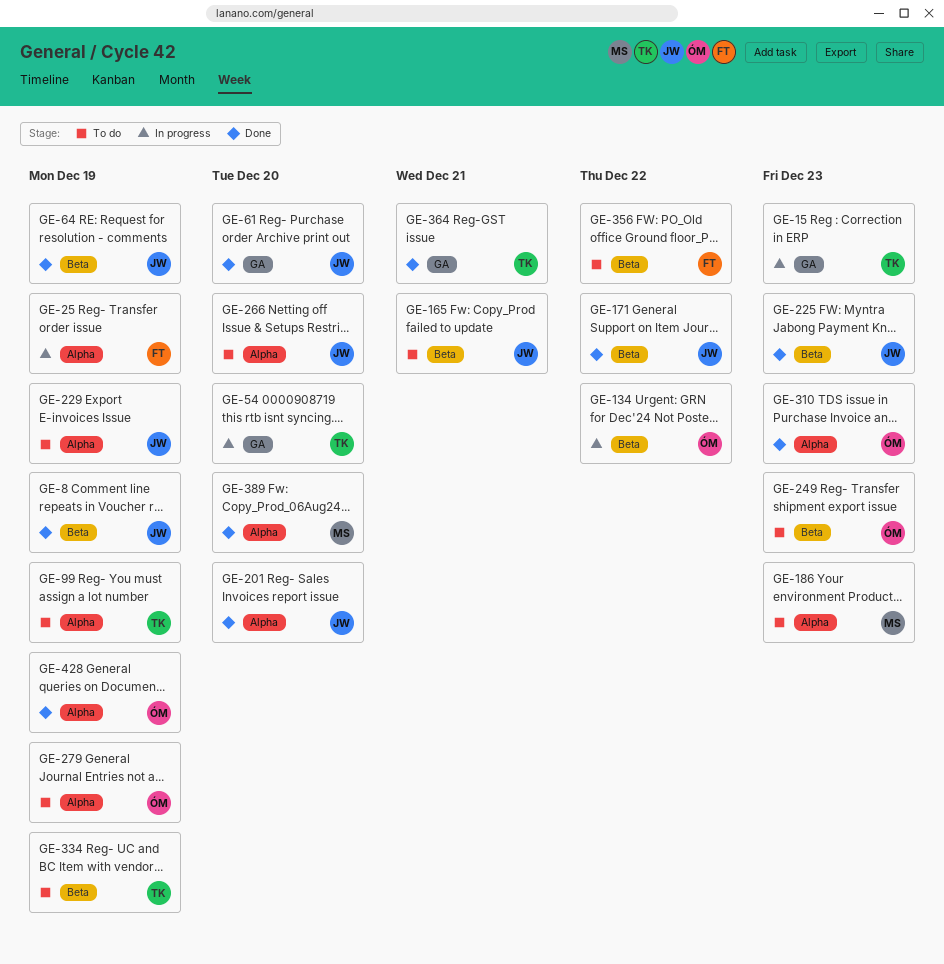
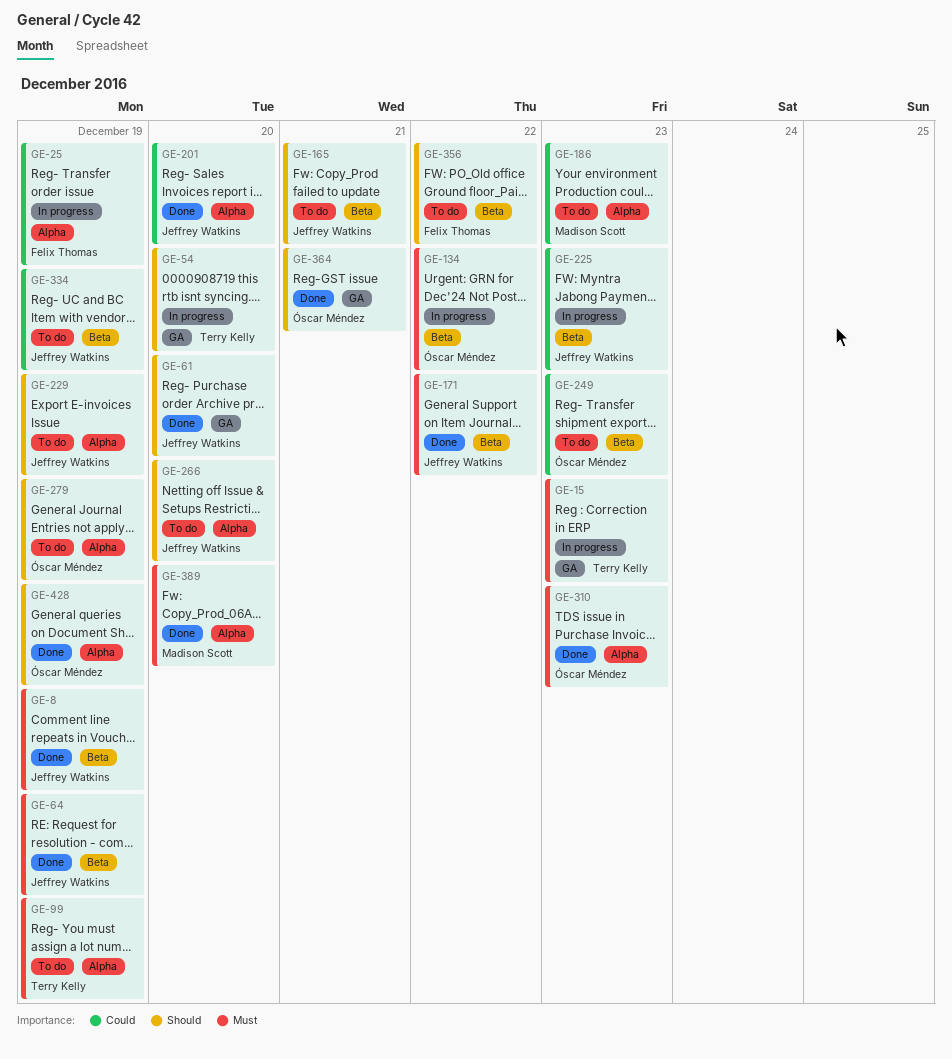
GE-225, status: Done -> In progress
GE-334, owner: Terry Kelly -> Jeffrey Watkins
GE-364, owner: Terry Kelly -> Óscar Méndez

